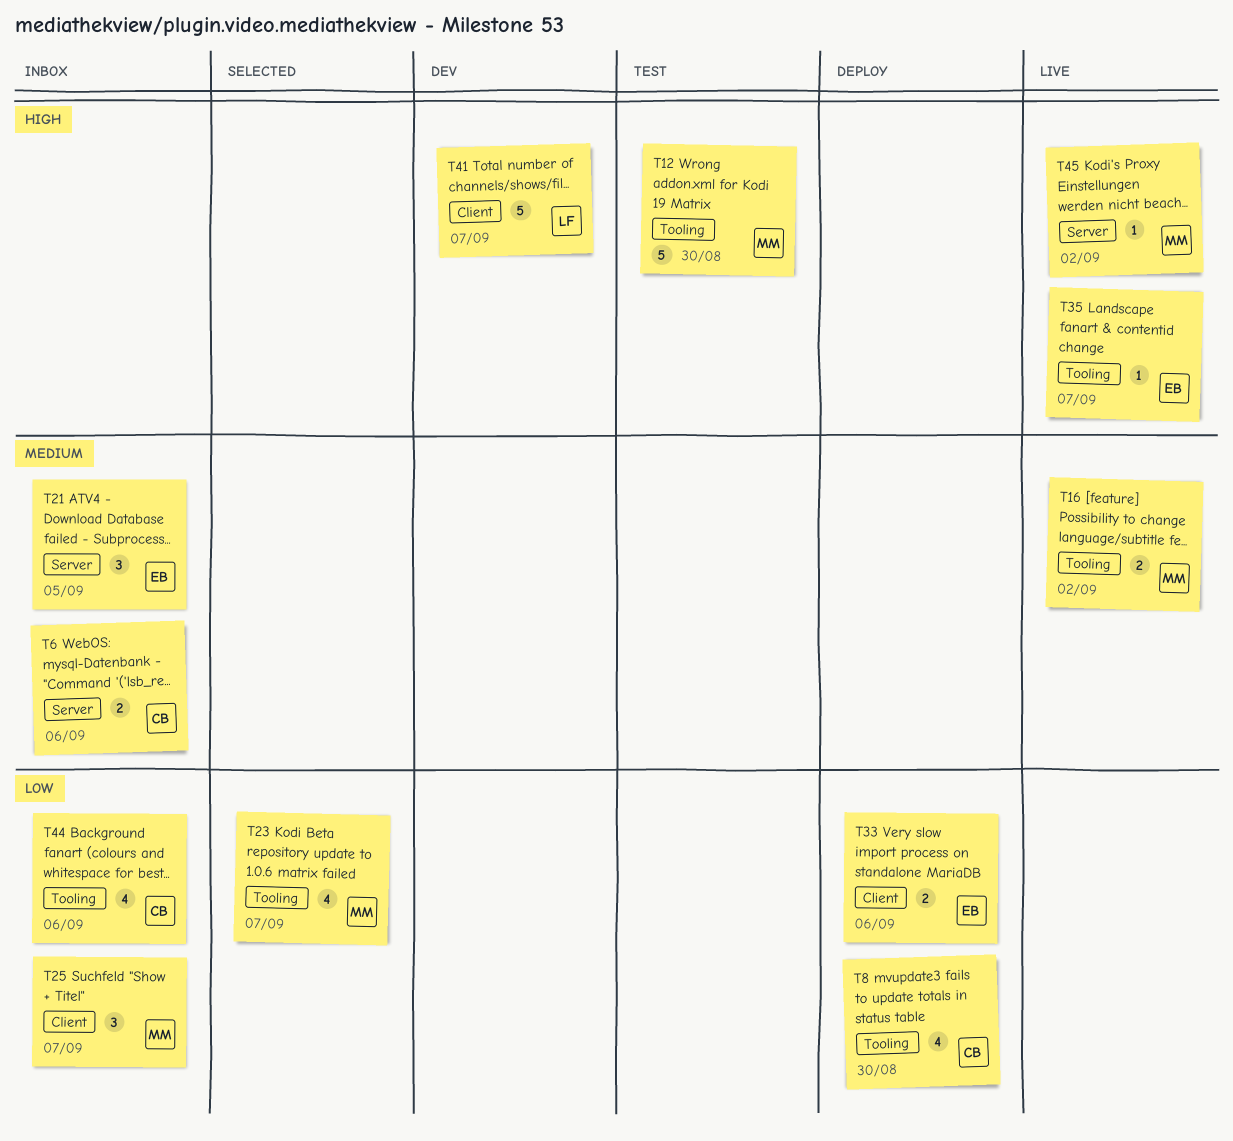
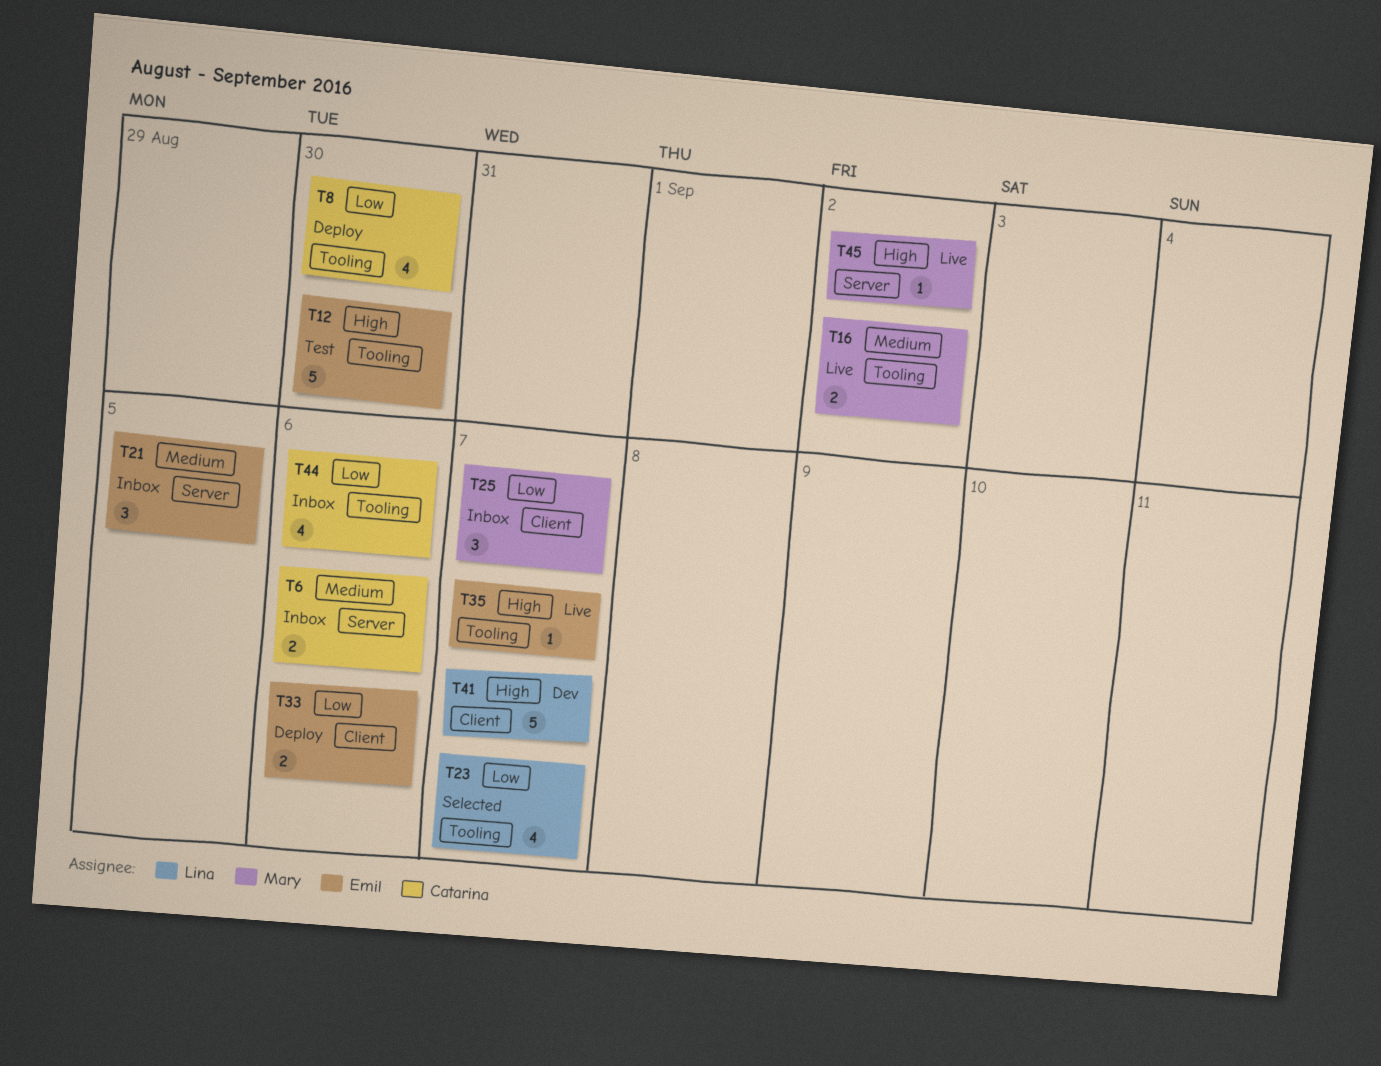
T12, owner: Mary -> Emil
T23, owner: Mary -> Lina

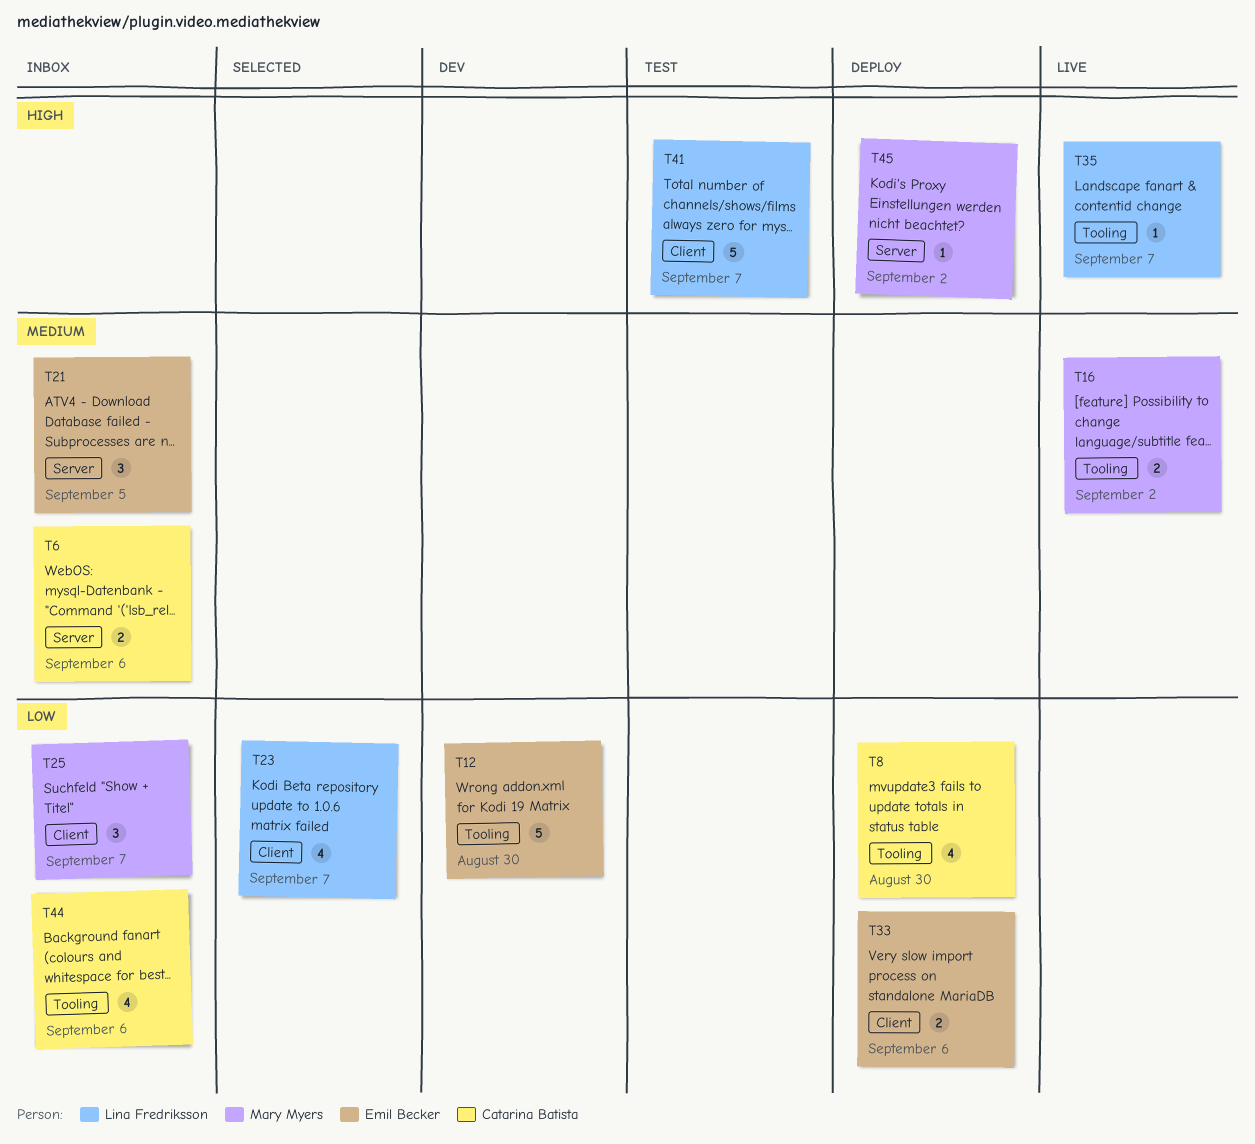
T12, status: Test -> Dev
T12, priority: High -> Low
T23, label: Tooling -> Client
T35, owner: Emil Becker -> Lina Fredriksson
T41, status: Dev -> Test
T45, status: Live -> Deploy

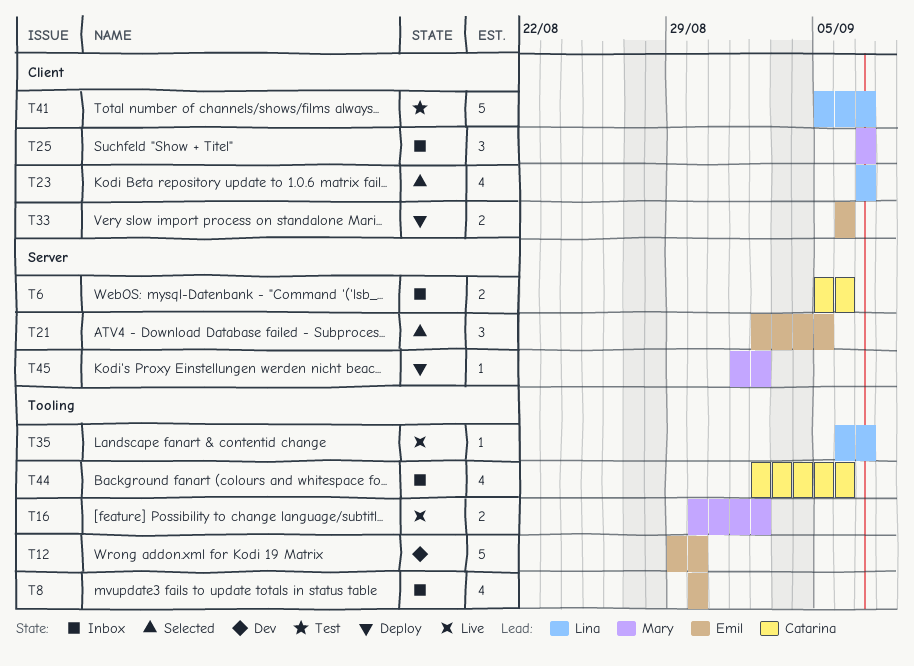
T8, status: Deploy -> Inbox
T8, owner: Catarina Batista -> Emil Becker
T21, status: Inbox -> Selected

